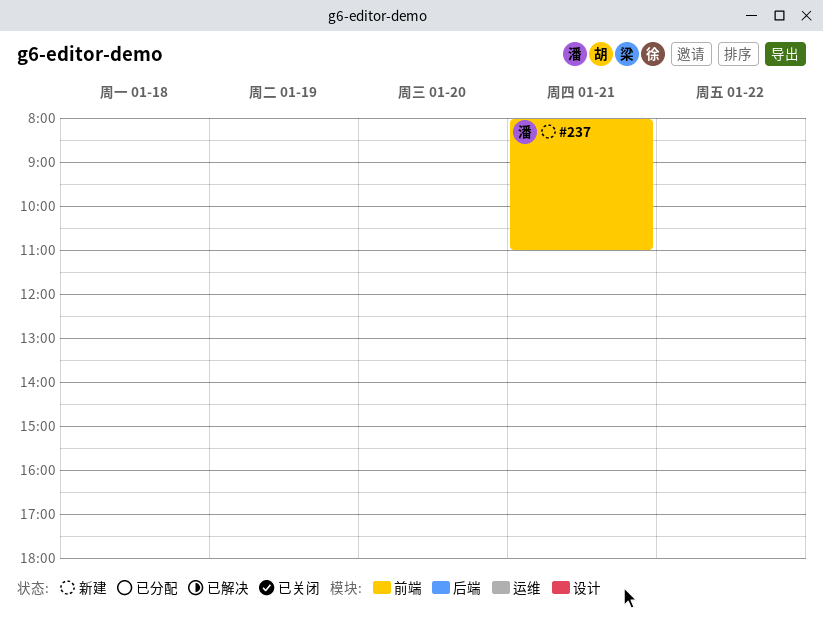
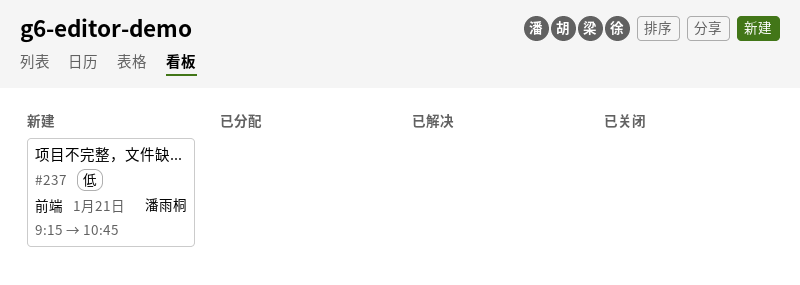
#237, begins: 08:00 -> 09:15
#237, ends: 11:00 -> 10:45

